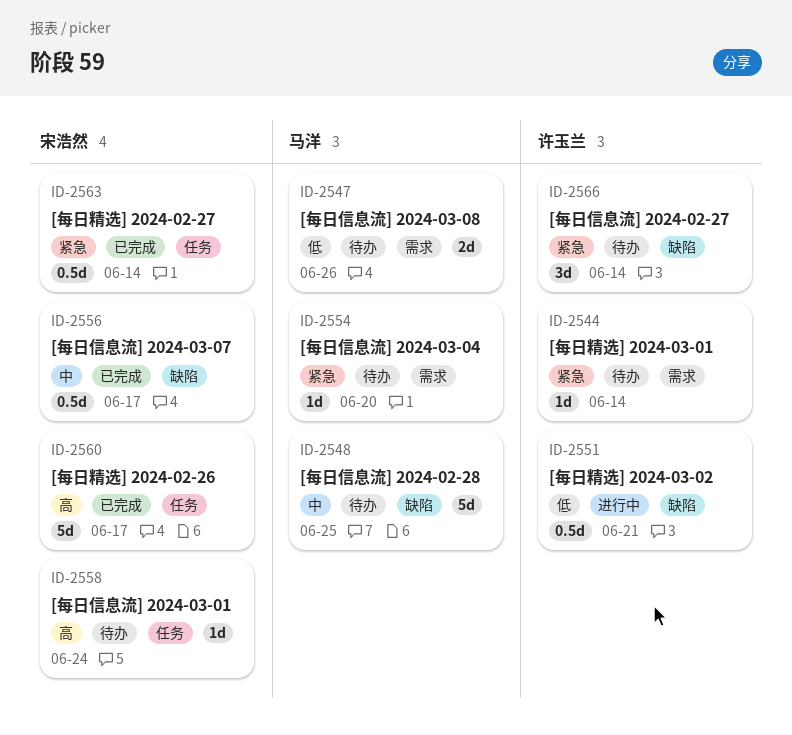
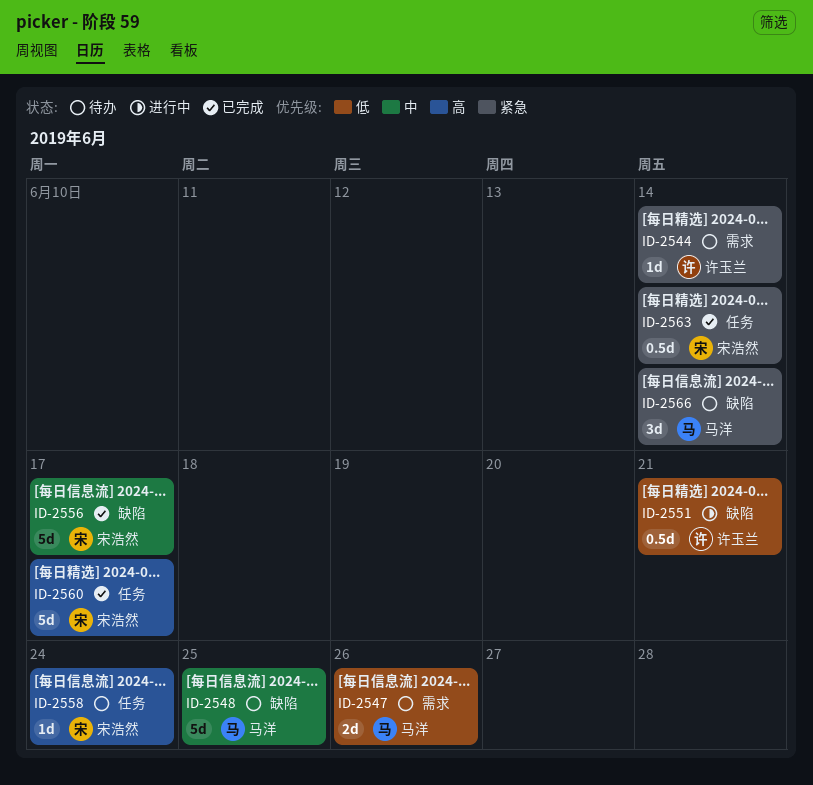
ID-2554: present -> none
ID-2556, estimate: 0.5d -> 5d
ID-2566, owner: 许玉兰 -> 马洋

